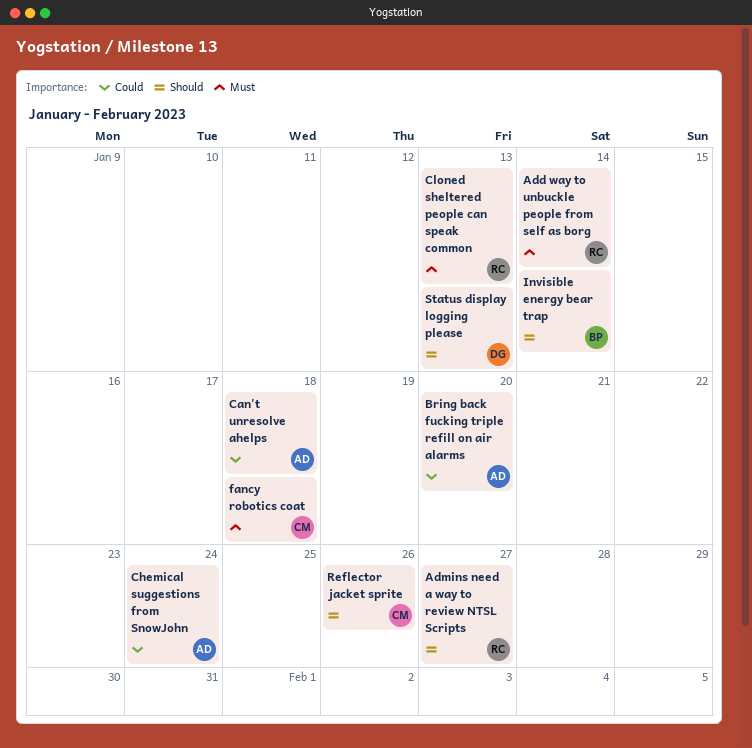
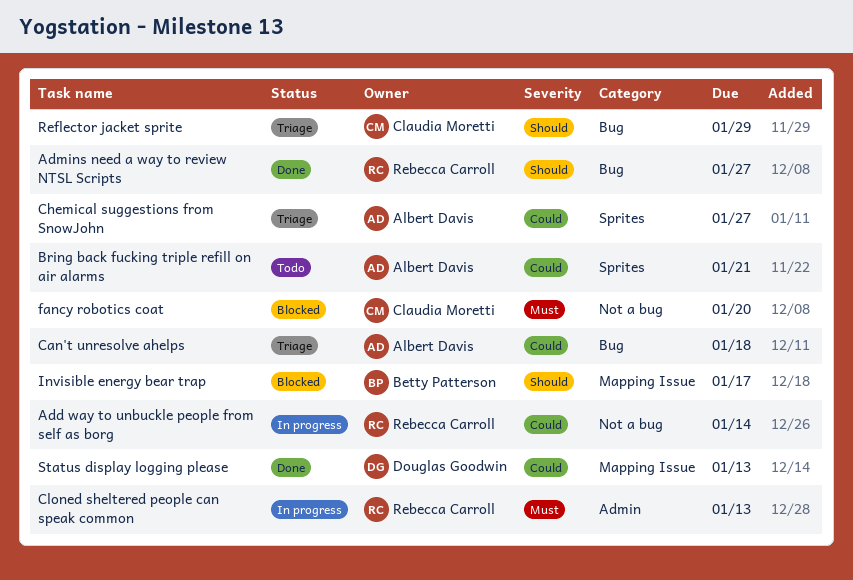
Add way to unbuckle people from self as borg, priority: Must -> Could
Bring back fucking triple refill on air alarms, due: Jan 20 -> Jan 21
Chemical suggestions from SnowJohn, due: Jan 24 -> Jan 27
fancy robotics coat, due: Jan 18 -> Jan 20
Invisible energy bear trap, due: Jan 14 -> Jan 17
Reflector jacket sprite, due: Jan 26 -> Jan 29
Status display logging please, priority: Should -> Could

